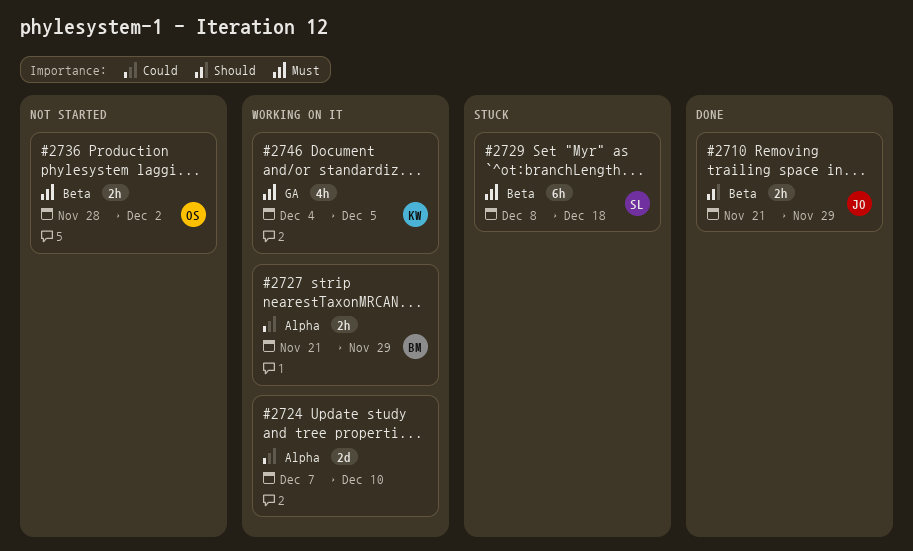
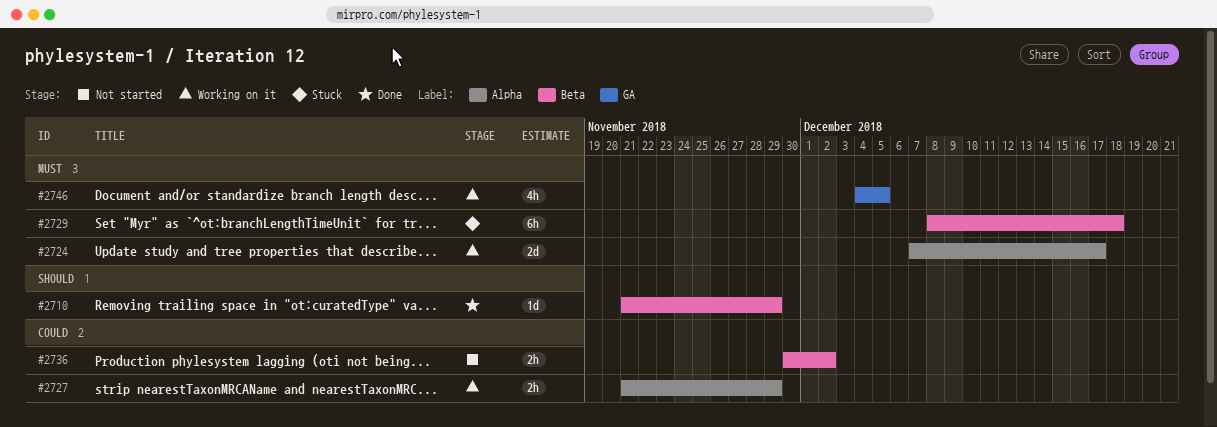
#2710, estimate: 2h -> 1d
#2724, priority: Could -> Must
#2724, due: Dec 10 -> Dec 17
#2736, priority: Must -> Could
#2736, start: Nov 28 -> Nov 30

